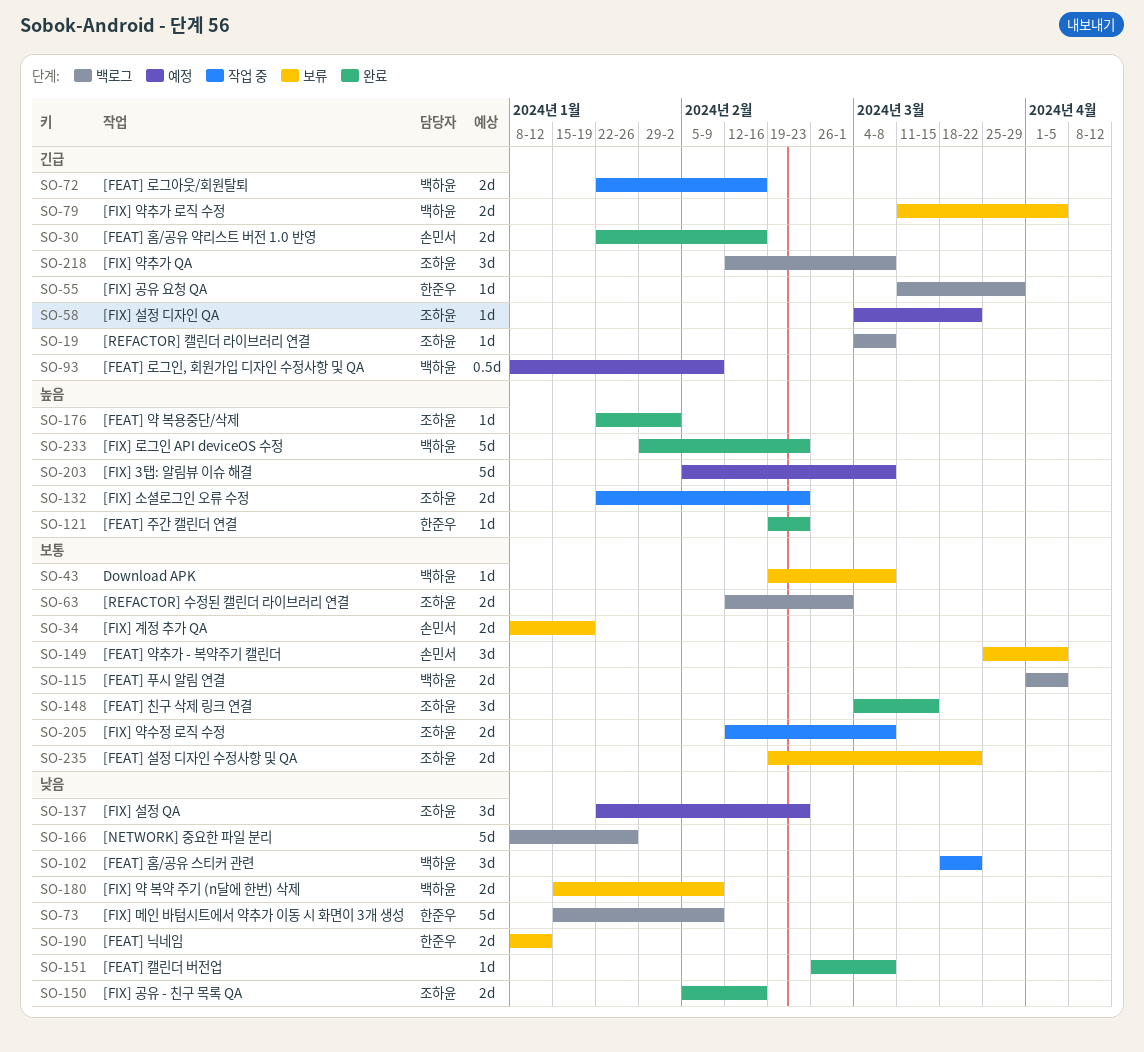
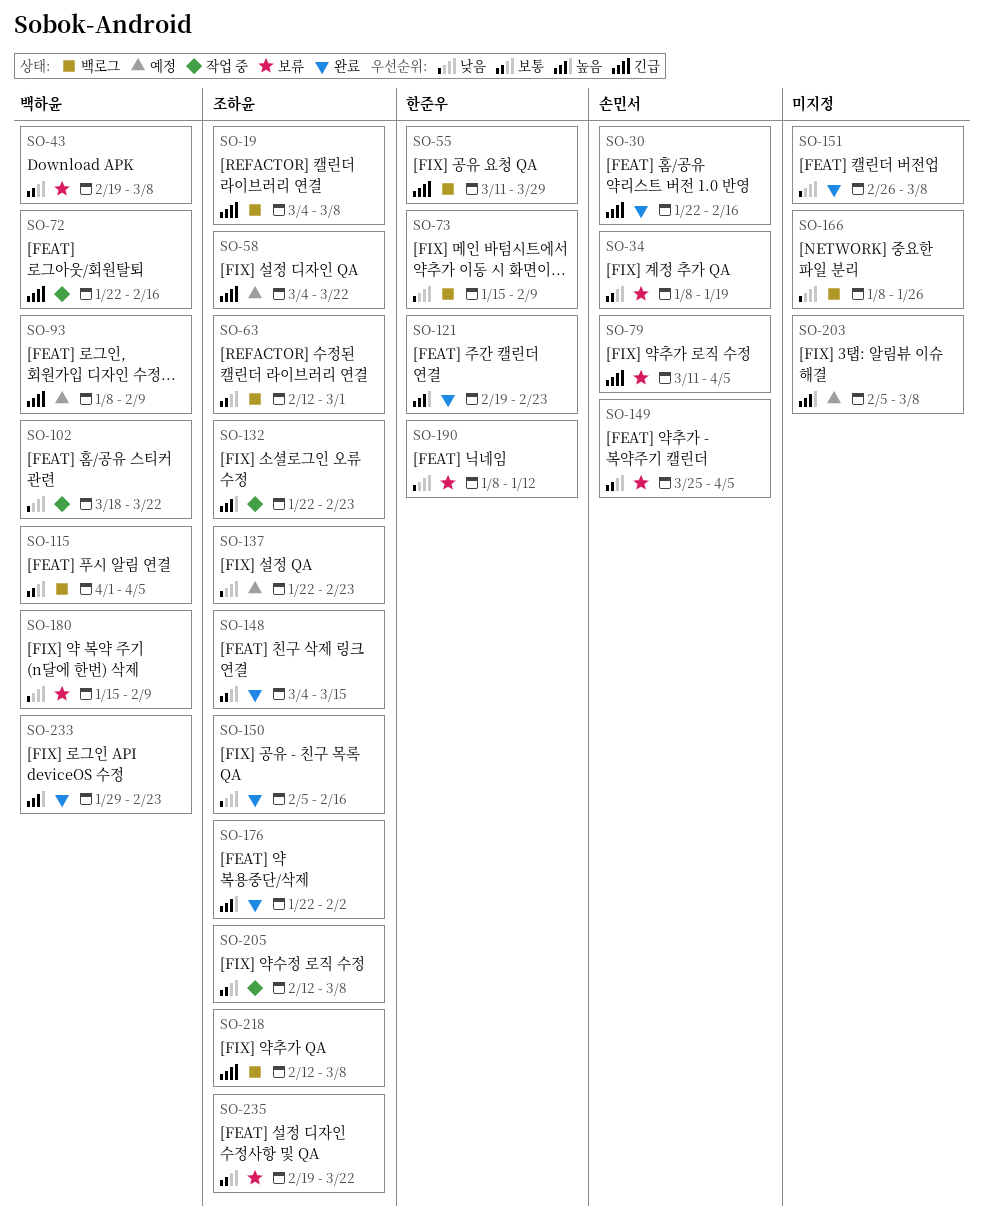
SO-79, owner: 백하윤 -> 손민서

